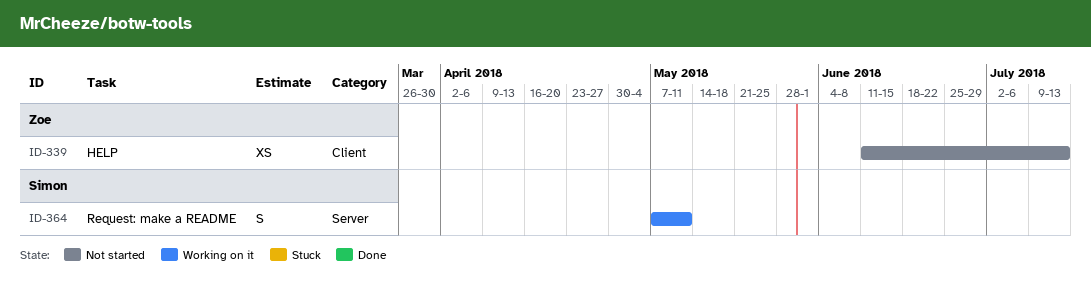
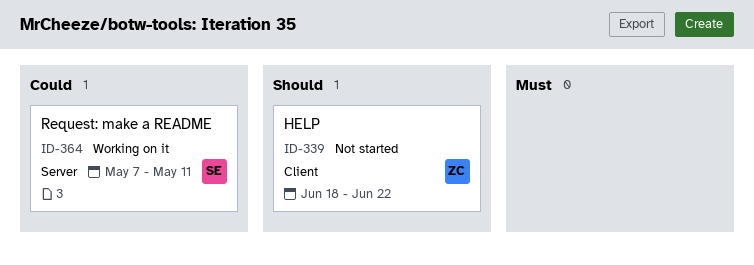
ID-339, start: Jun 11 -> Jun 18
ID-339, due: Jul 13 -> Jun 22

